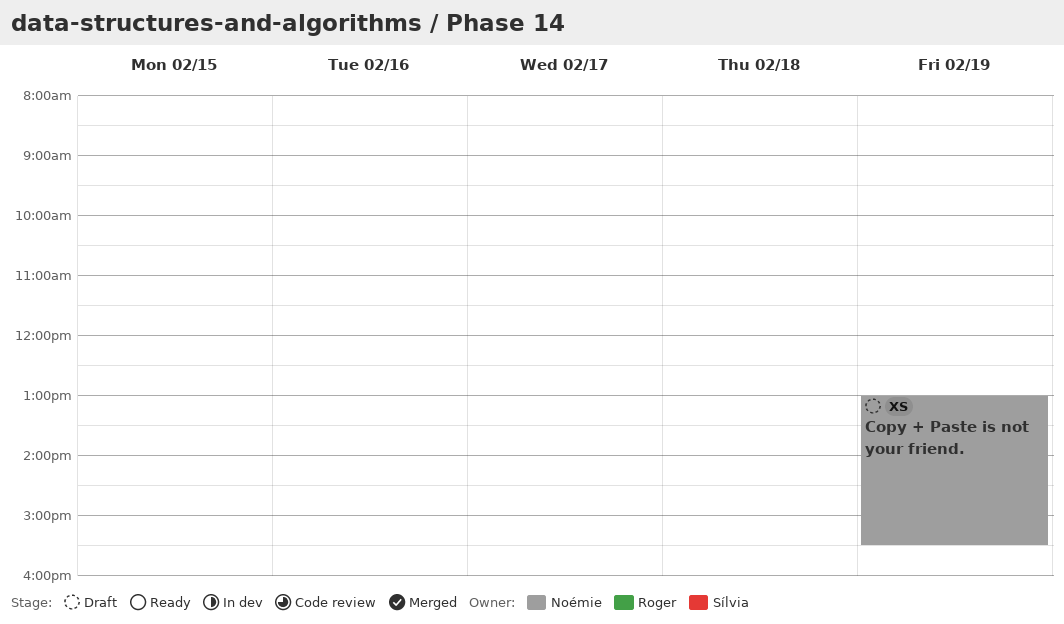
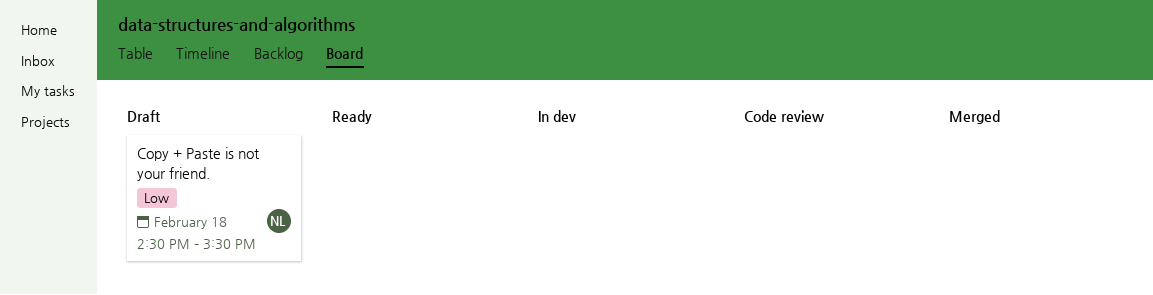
Copy + Paste is not your friend., day: Feb 19 -> Feb 18
Copy + Paste is not your friend., begins: 13:00 -> 14:30

